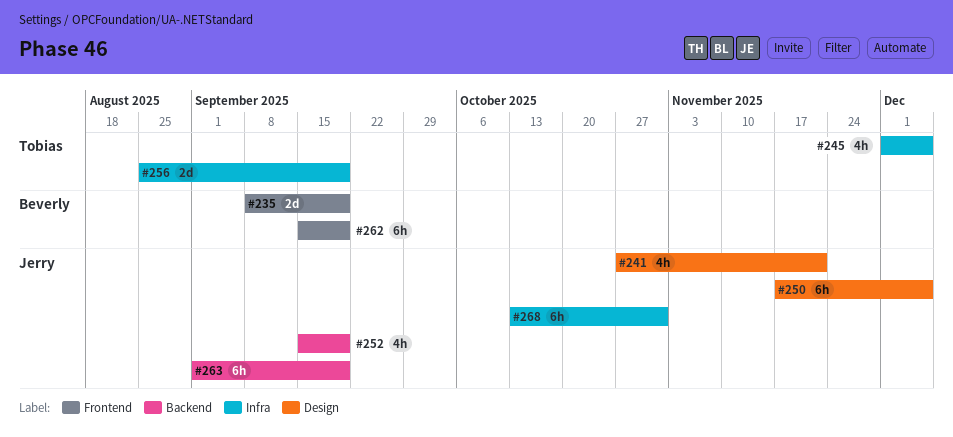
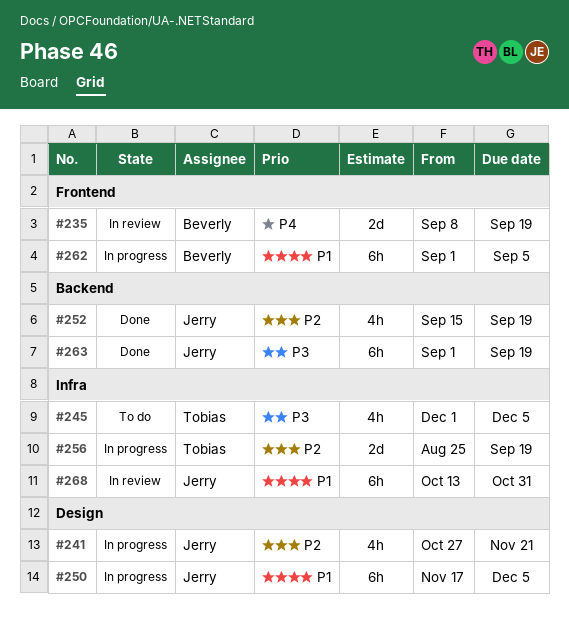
#262, start: Sep 15 -> Sep 1
#262, due: Sep 19 -> Sep 5

